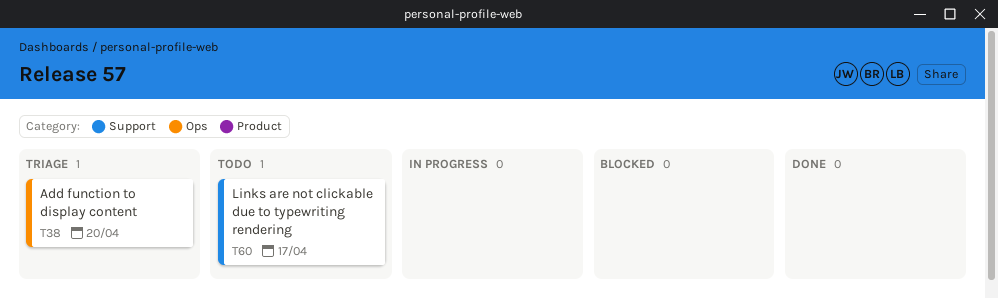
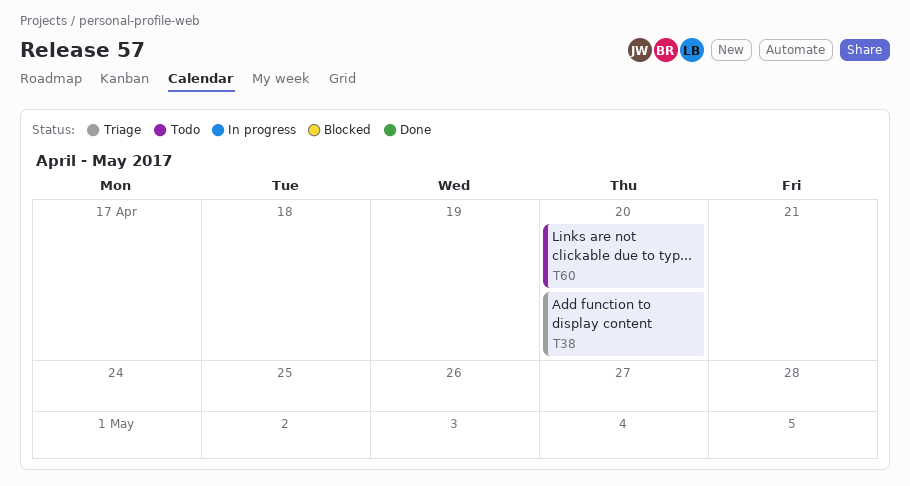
T60, due: Apr 17 -> Apr 20

